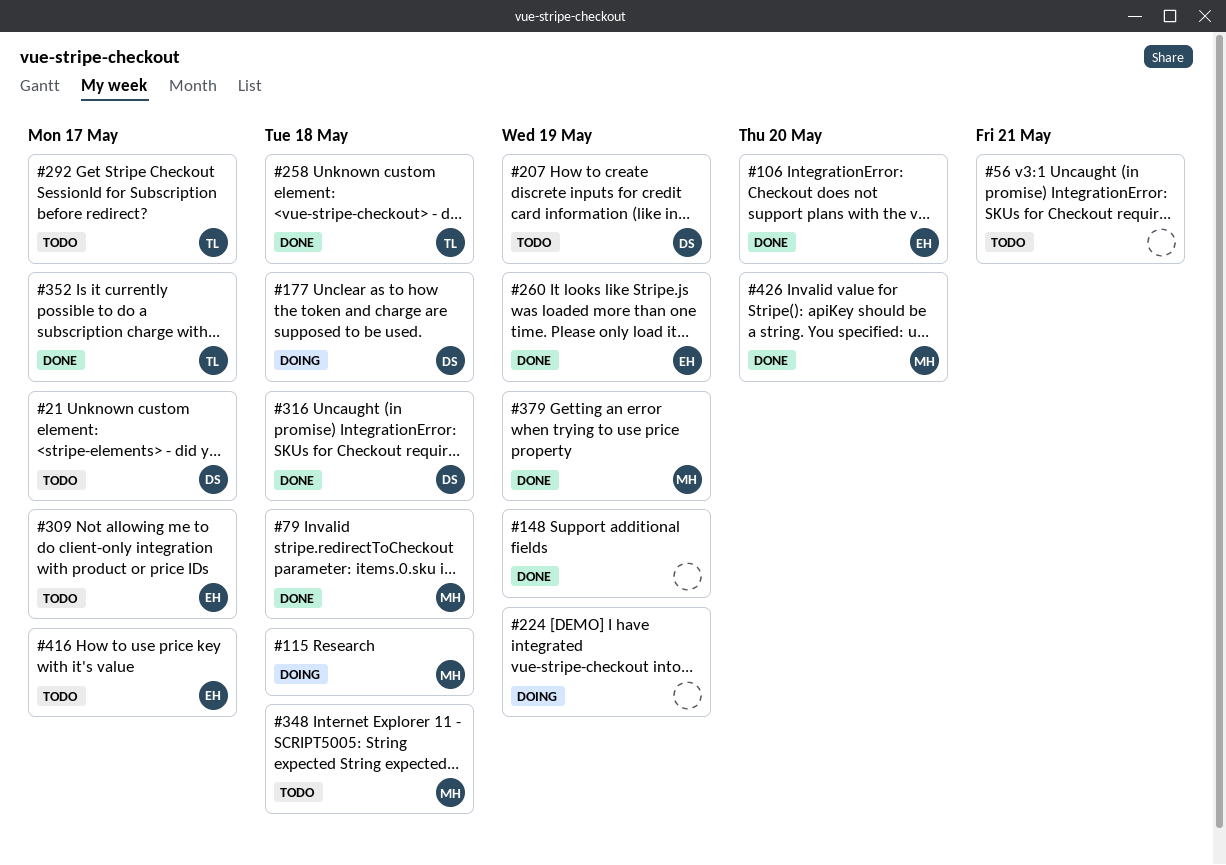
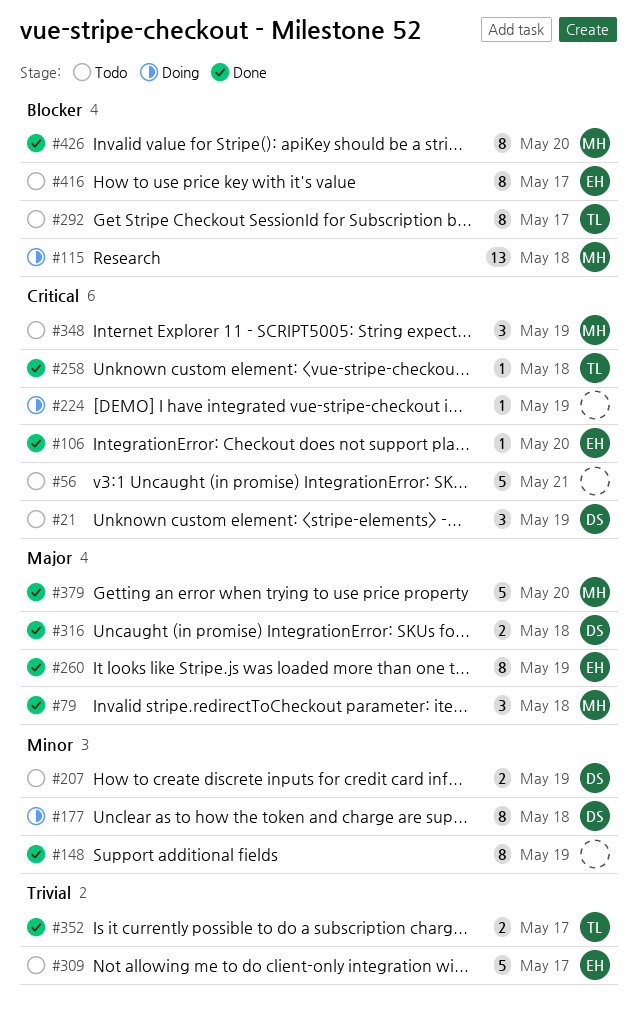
#21, due: May 17 -> May 19
#348, due: May 18 -> May 19
#379, due: May 19 -> May 20

